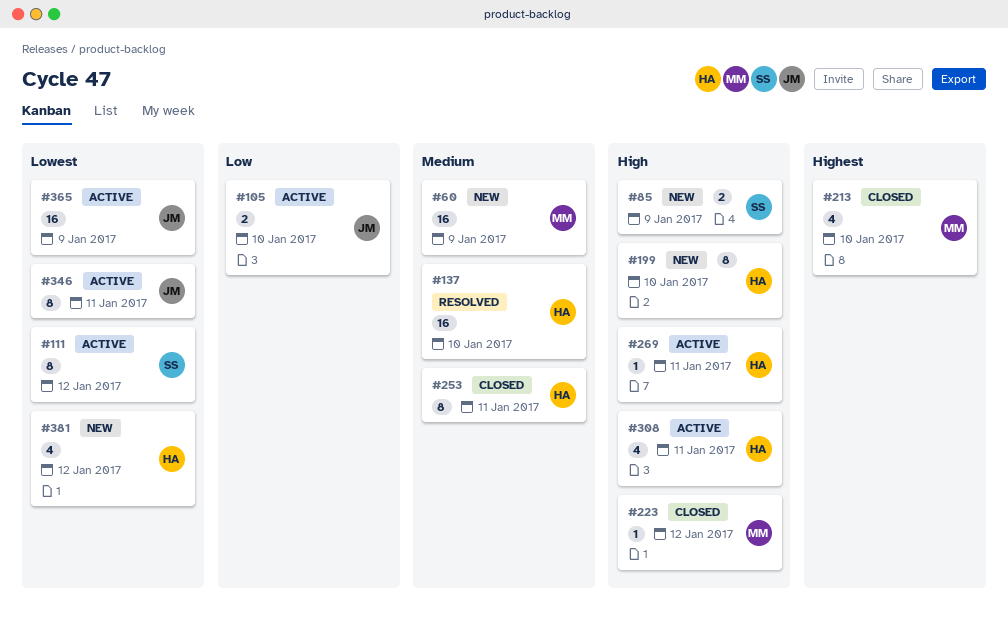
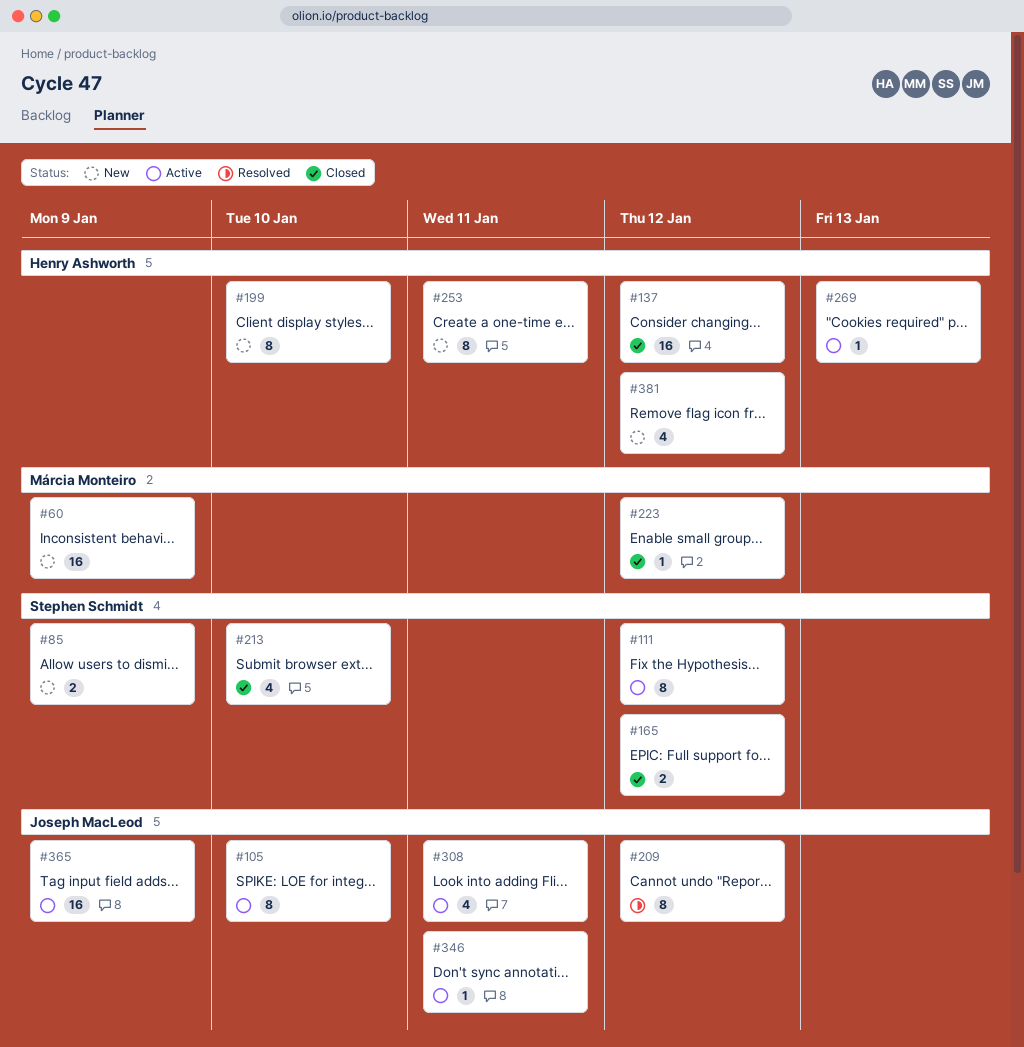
#105, estimate: 2 -> 8
#137, status: Resolved -> Closed
#137, due: Jan 10 -> Jan 12
#165: none -> present
#209: none -> present
#213, owner: Márcia Monteiro -> Stephen Schmidt
#253, status: Closed -> New
#269, due: Jan 11 -> Jan 13
#308, owner: Henry Ashworth -> Joseph MacLeod
#346, estimate: 8 -> 1

